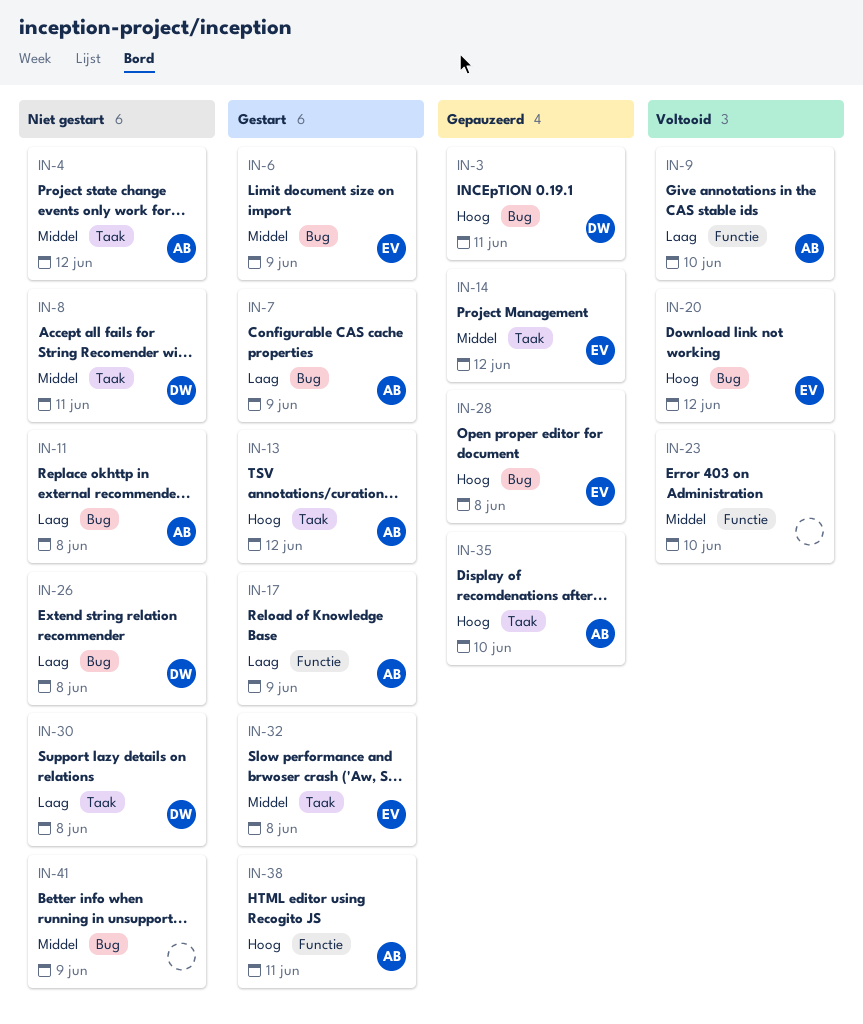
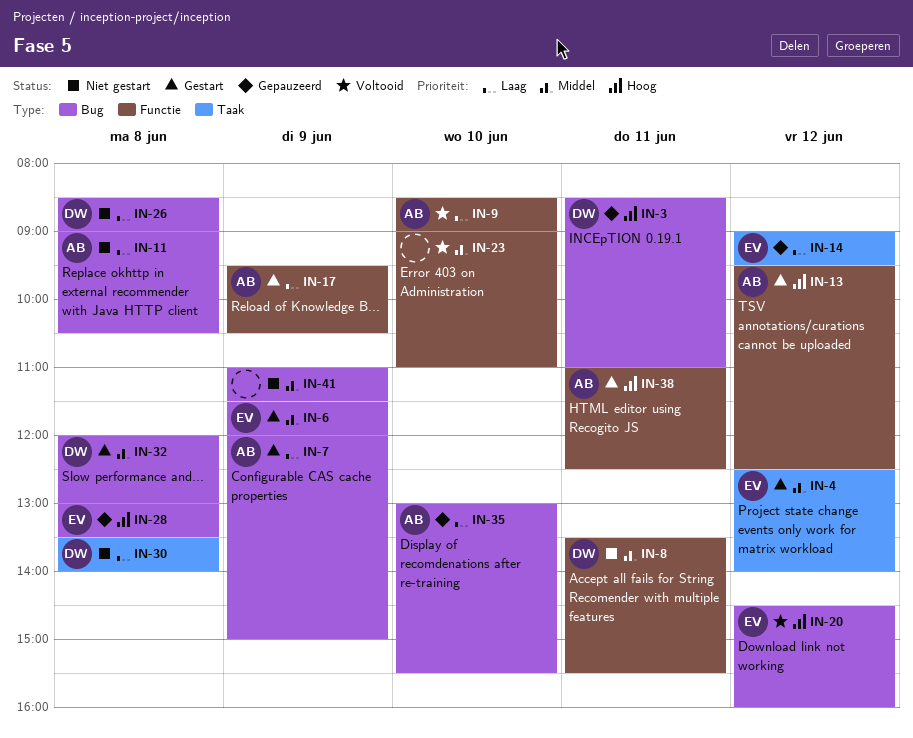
IN-4, status: Niet gestart -> Gestart
IN-4, owner: AB -> EV
IN-8, label: Taak -> Functie
IN-13, label: Taak -> Functie
IN-14, priority: Middel -> Laag
IN-32, owner: EV -> DW
IN-32, label: Taak -> Bug
IN-35, priority: Hoog -> Laag
IN-35, label: Taak -> Bug

